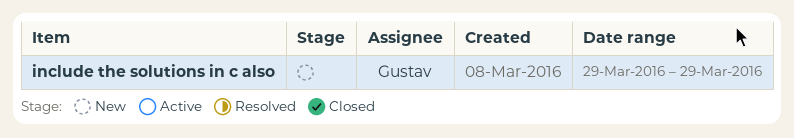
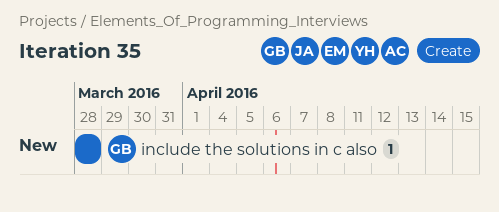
include the solutions in c also, start: Mar 29 -> Mar 28
include the solutions in c also, due: Mar 29 -> Mar 28

